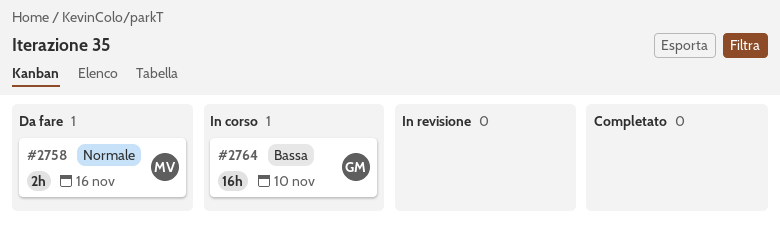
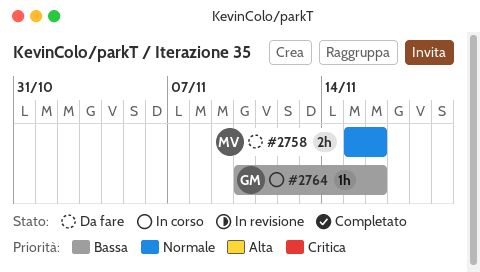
#2764, estimate: 16h -> 1h
#2764, due: Nov 10 -> Nov 16

